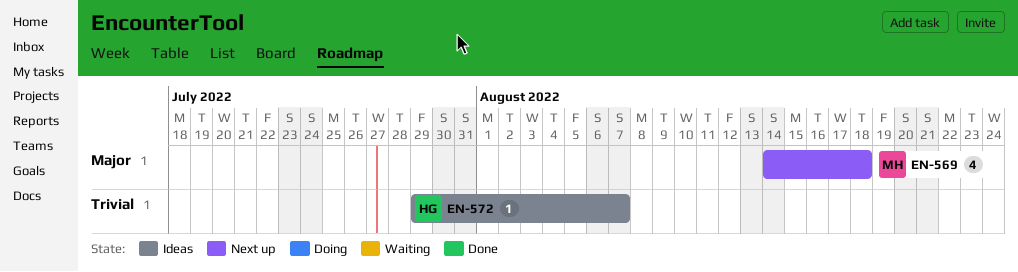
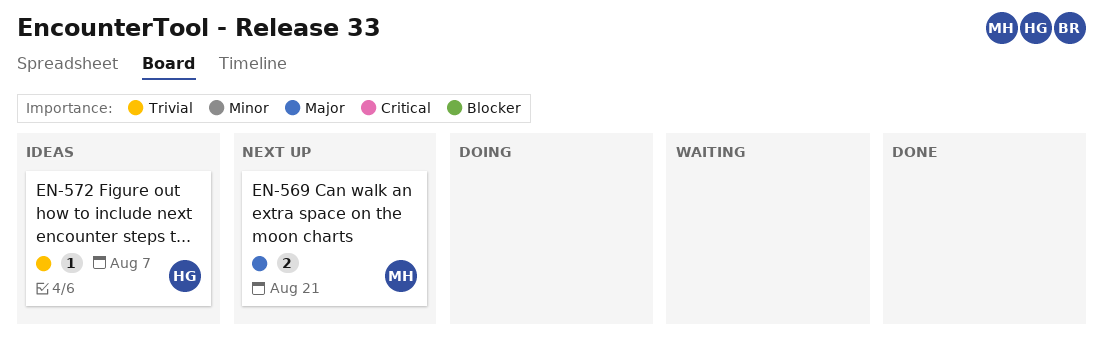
EN-569, estimate: 4 -> 2
EN-569, due: Aug 18 -> Aug 21

